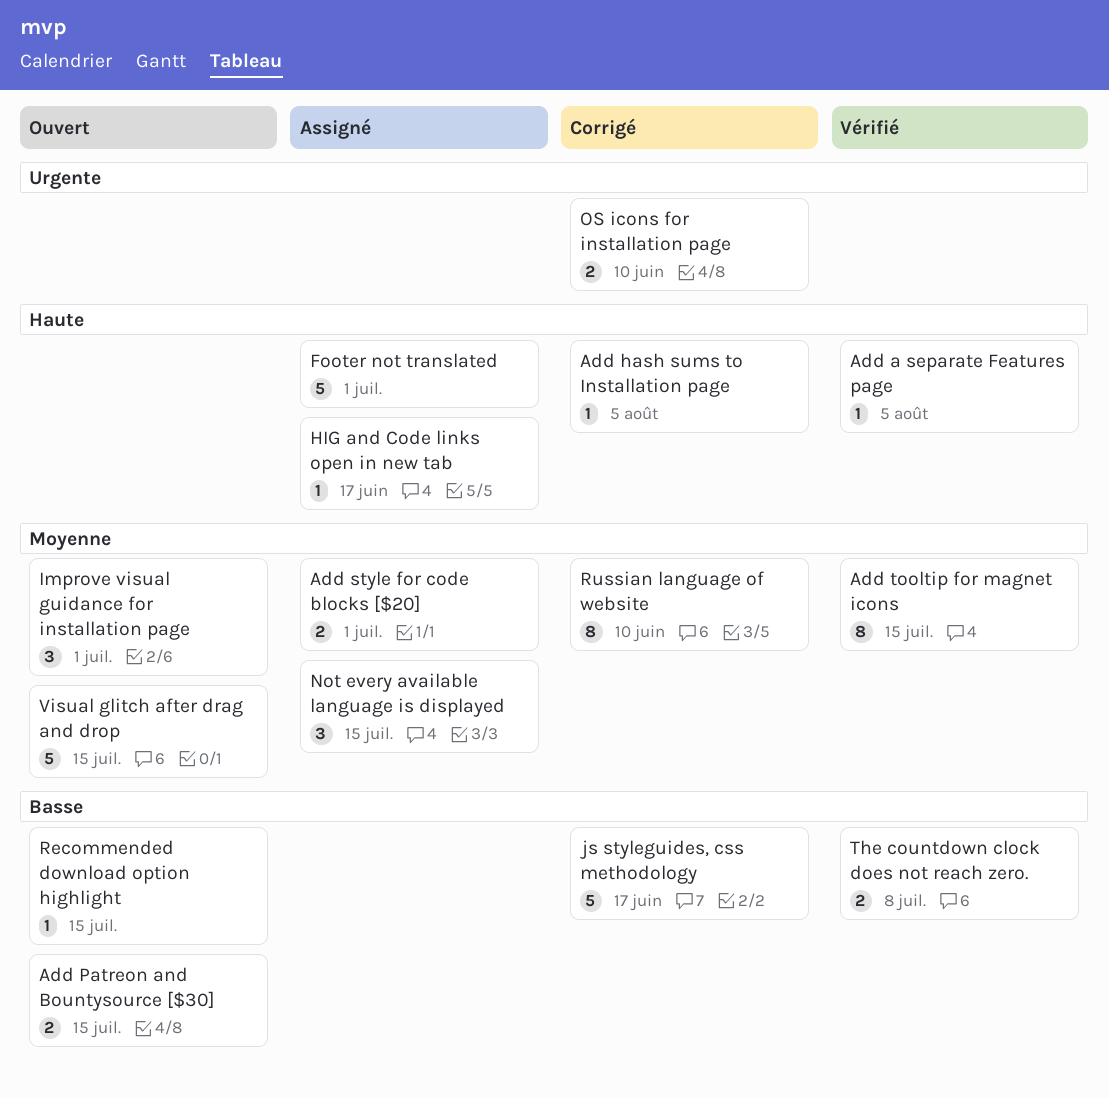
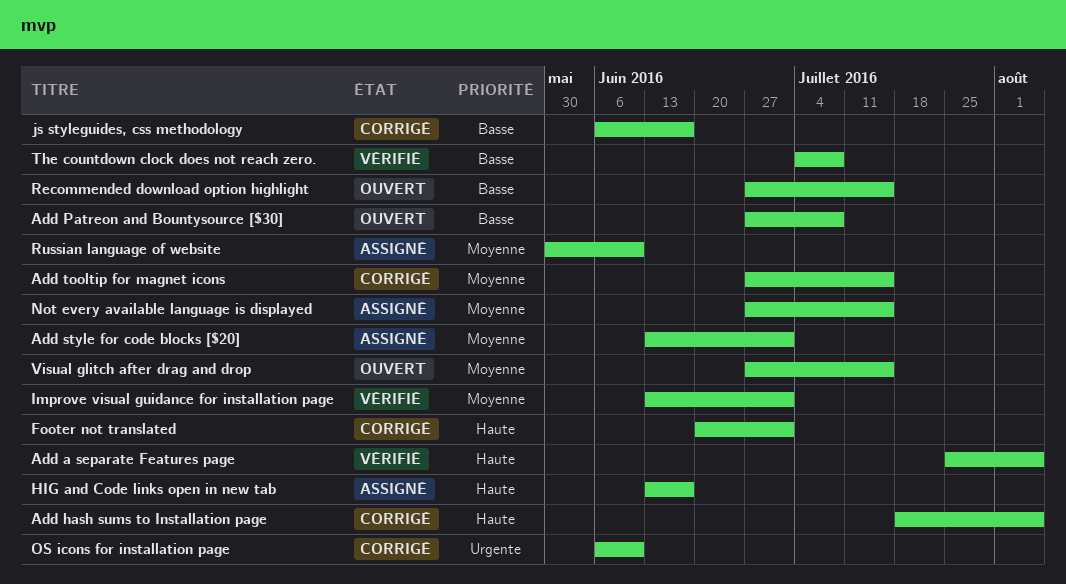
Add Patreon and Bountysource [$30], due: Jul 15 -> Jul 8
Add tooltip for magnet icons, status: Vérifié -> Corrigé
Footer not translated, status: Assigné -> Corrigé
Improve visual guidance for installation page, status: Ouvert -> Vérifié
Russian language of website, status: Corrigé -> Assigné

